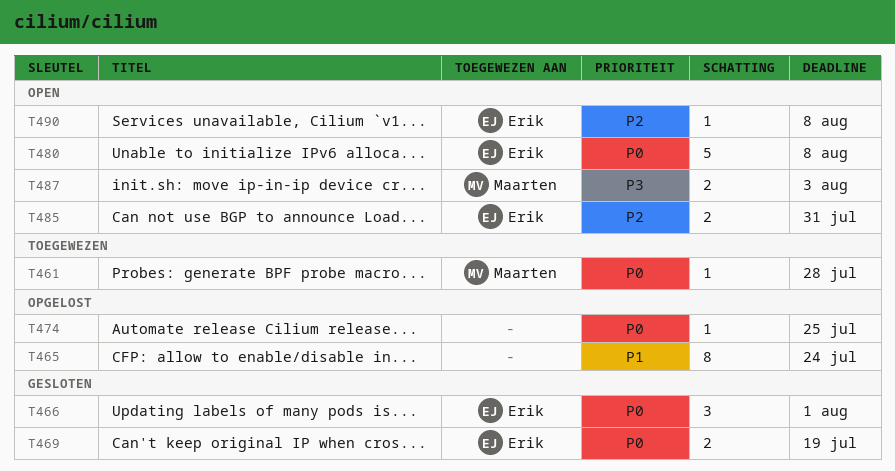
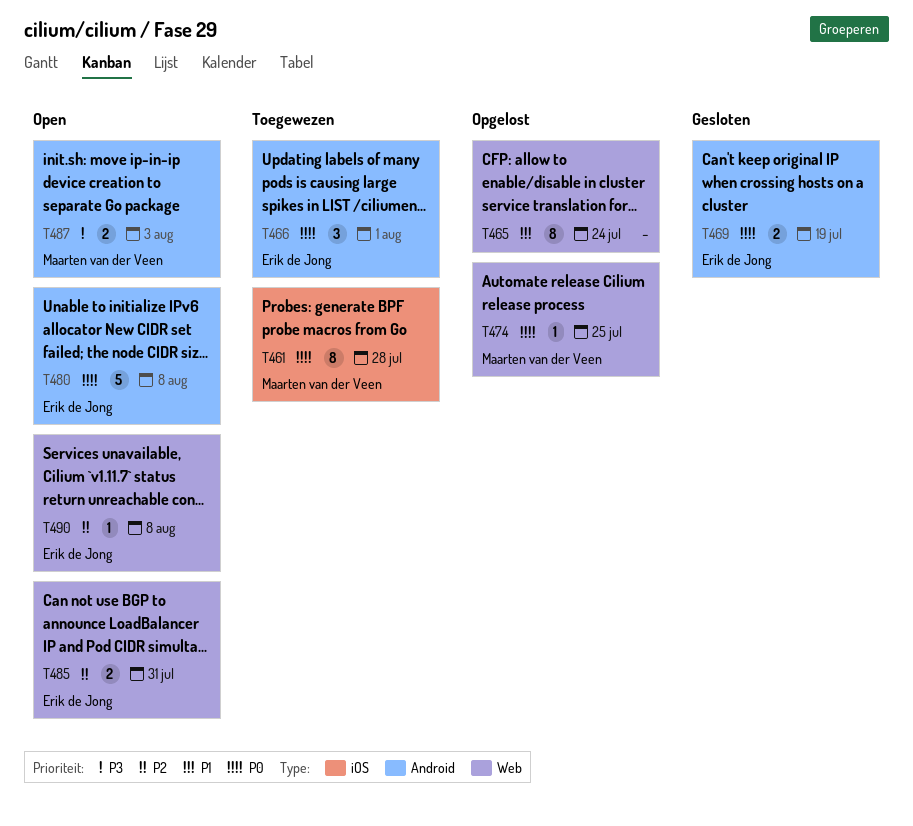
T461, estimate: 1 -> 8
T466, status: Gesloten -> Toegewezen
T474, owner: none -> Maarten van der Veen

